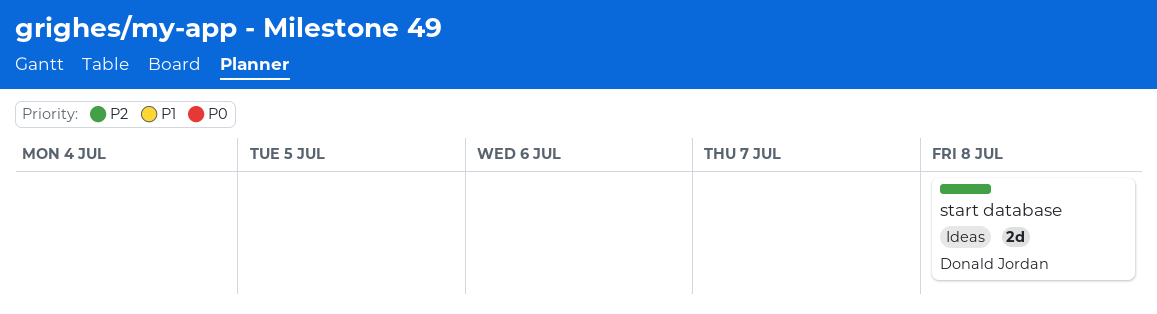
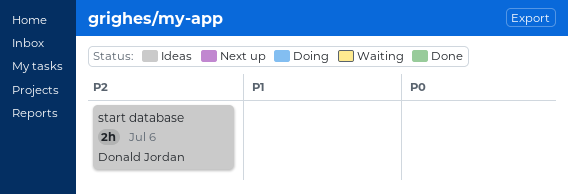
start database, estimate: 2d -> 2h
start database, due: Jul 8 -> Jul 6

